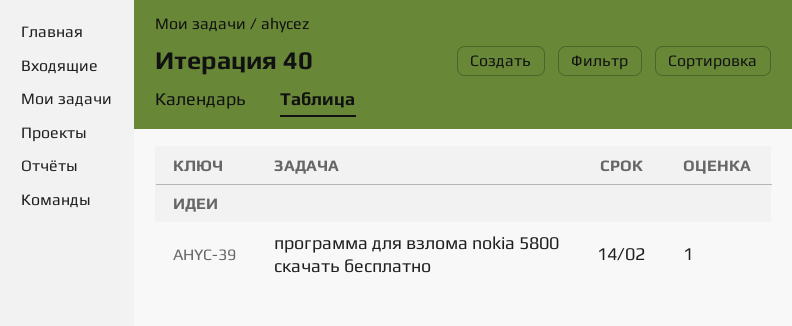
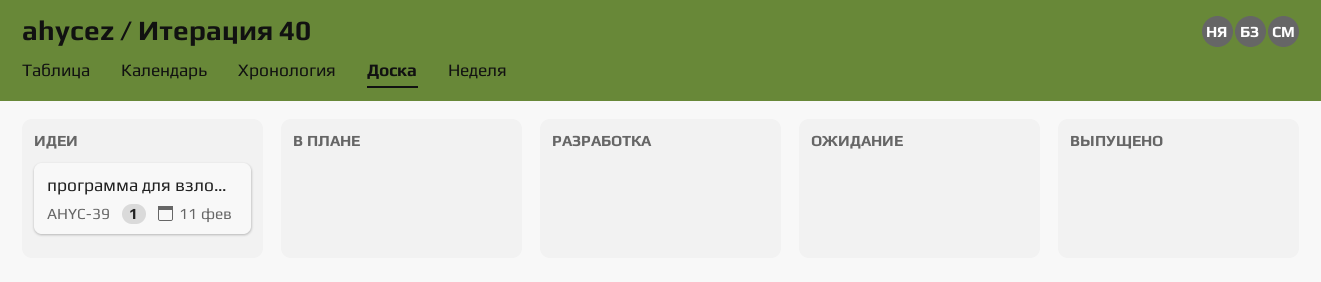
AHYC-39, due: Feb 14 -> Feb 11

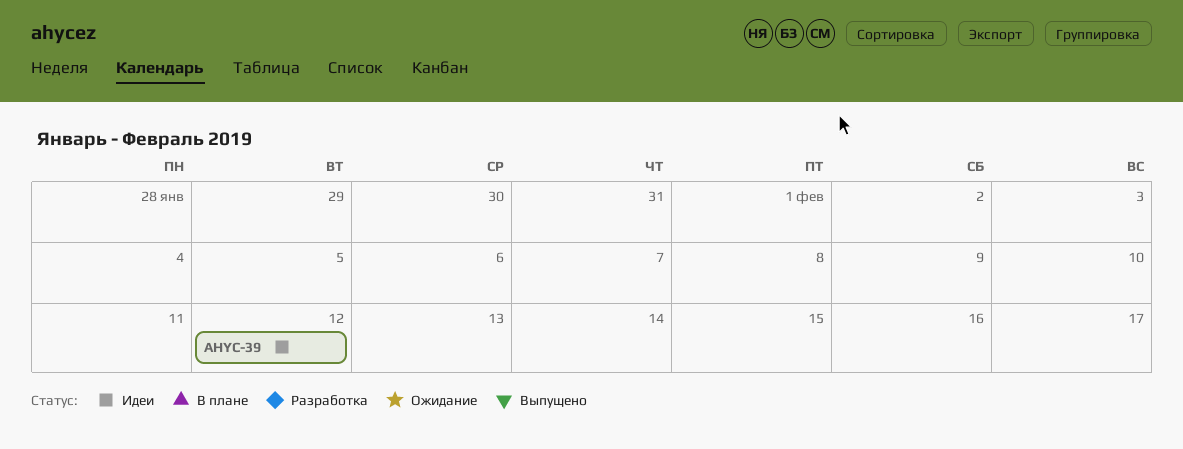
AHYC-39, due: Feb 11 -> Feb 12

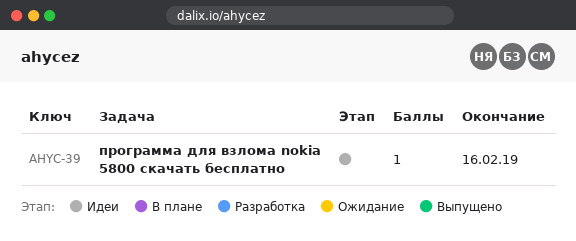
AHYC-39, due: Feb 12 -> Feb 16

